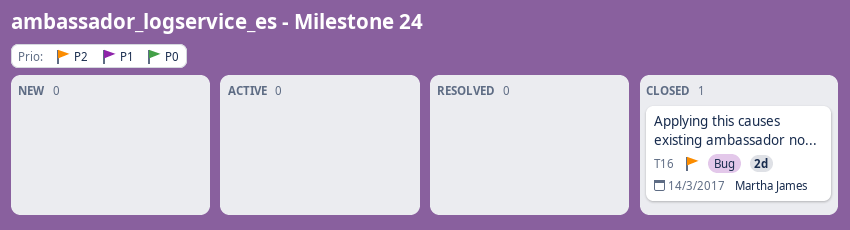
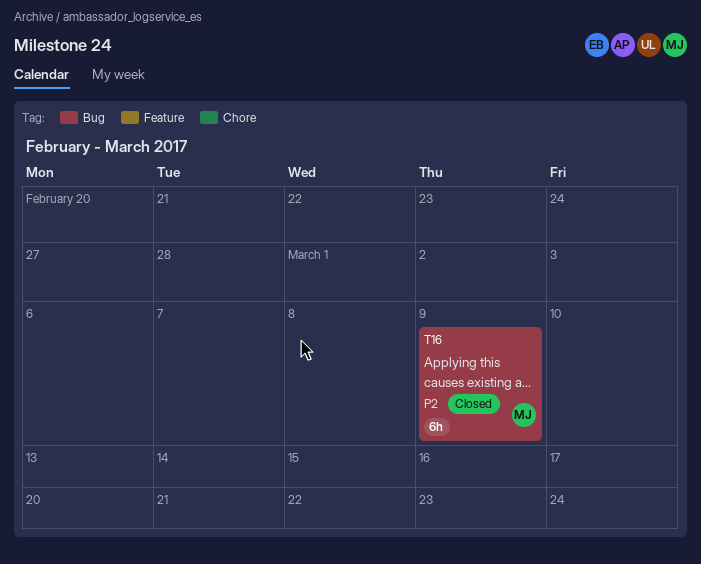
T16, estimate: 2d -> 6h
T16, due: Mar 14 -> Mar 9

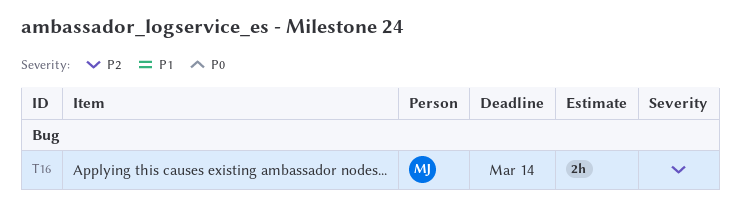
T16, estimate: 6h -> 2h
T16, due: Mar 9 -> Mar 14

